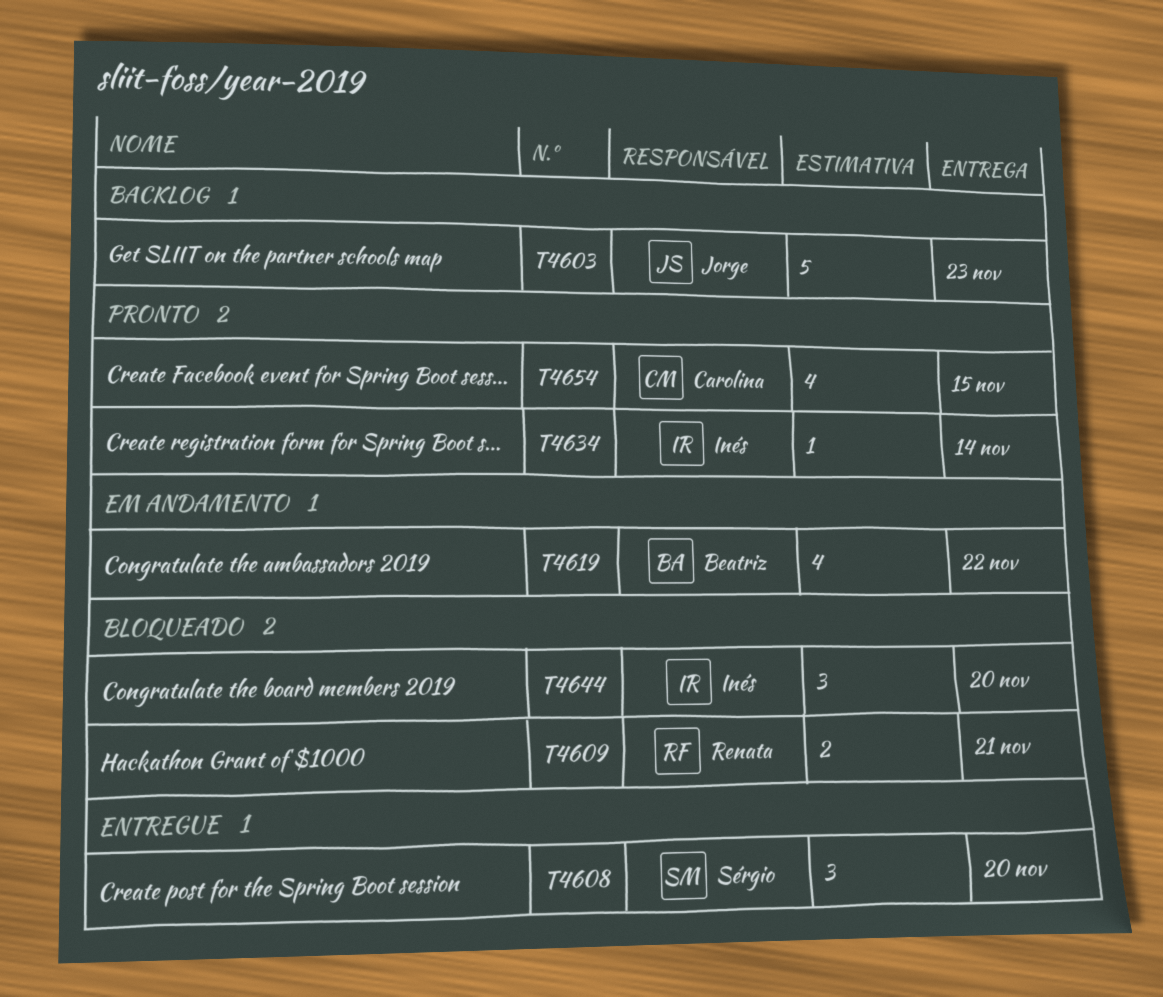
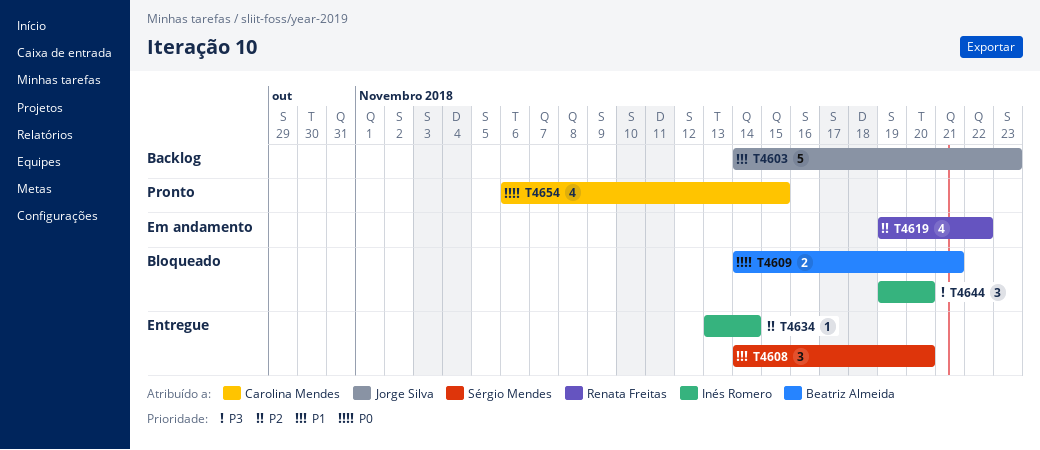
T4609, owner: Renata Freitas -> Beatriz Almeida
T4619, owner: Beatriz Almeida -> Renata Freitas
T4634, status: Pronto -> Entregue

